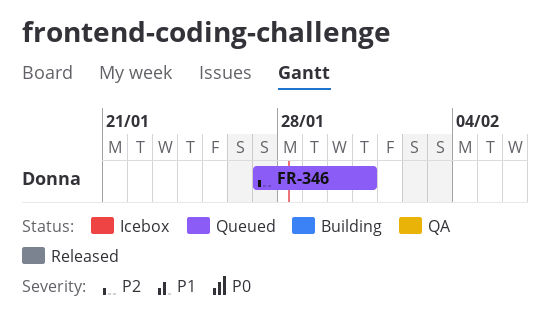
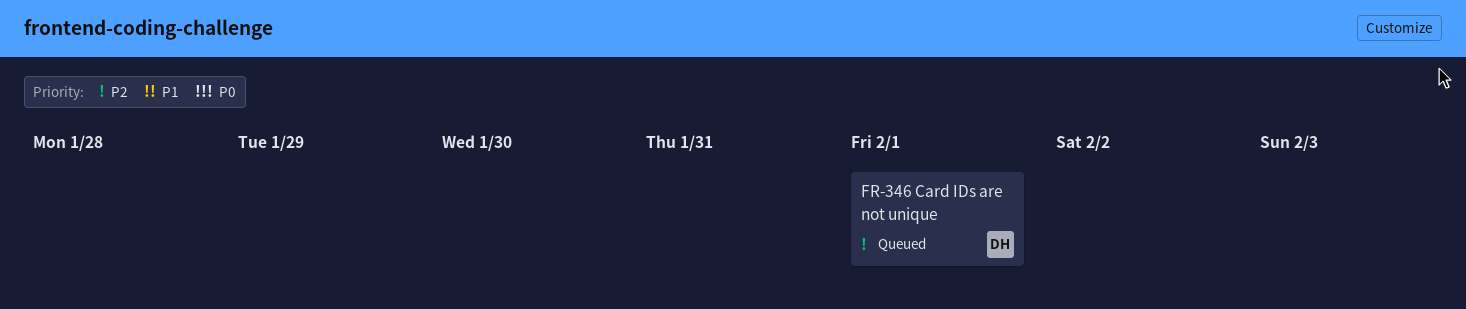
FR-346, due: Jan 31 -> Feb 1

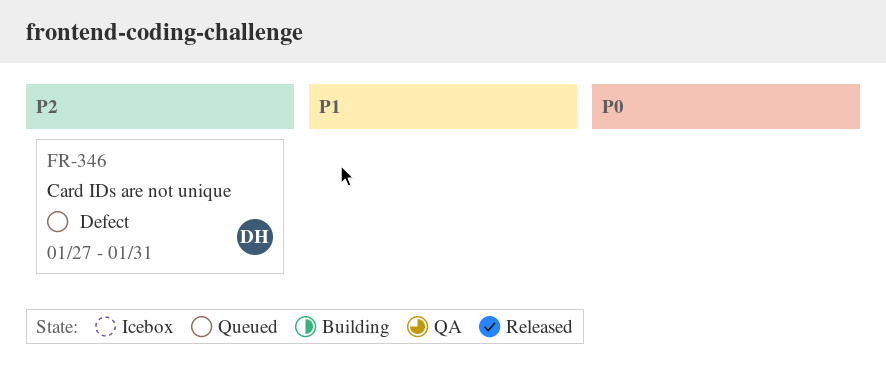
FR-346, due: Feb 1 -> Jan 31

